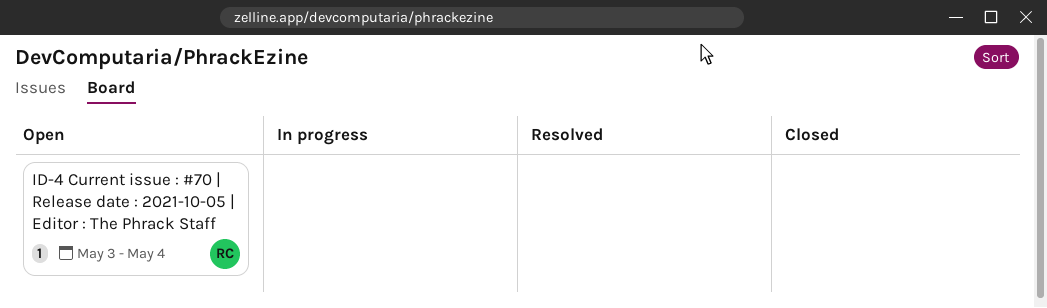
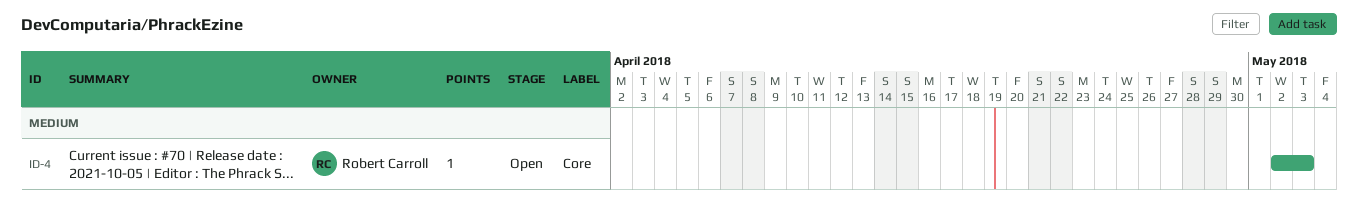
ID-4, start: May 3 -> May 2
ID-4, due: May 4 -> May 3

